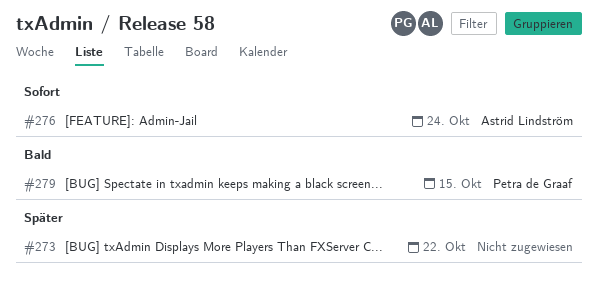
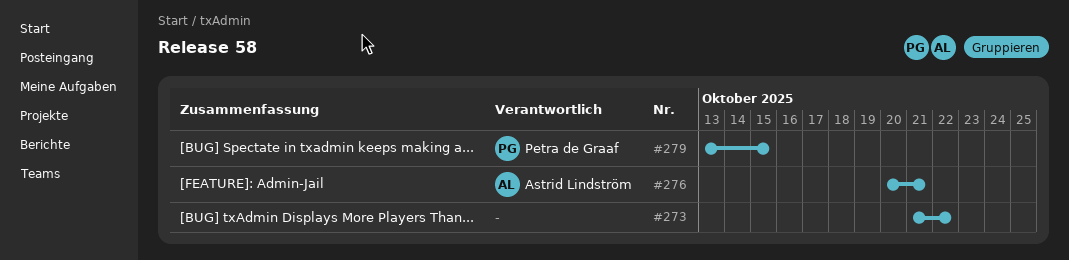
#276, due: Oct 24 -> Oct 21

